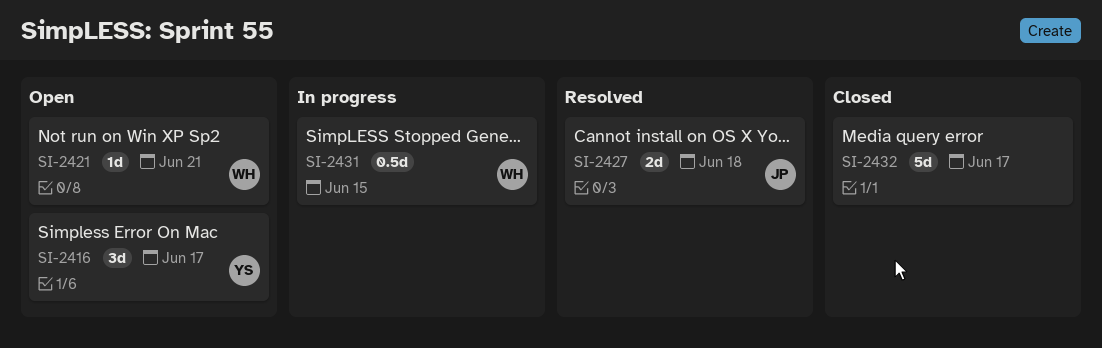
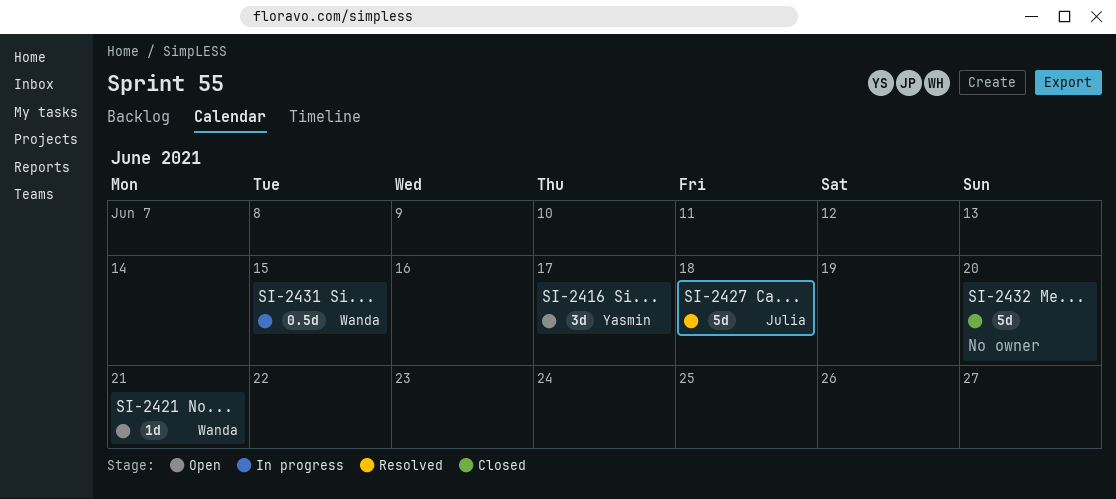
SI-2427, estimate: 2d -> 5d
SI-2432, due: Jun 17 -> Jun 20

